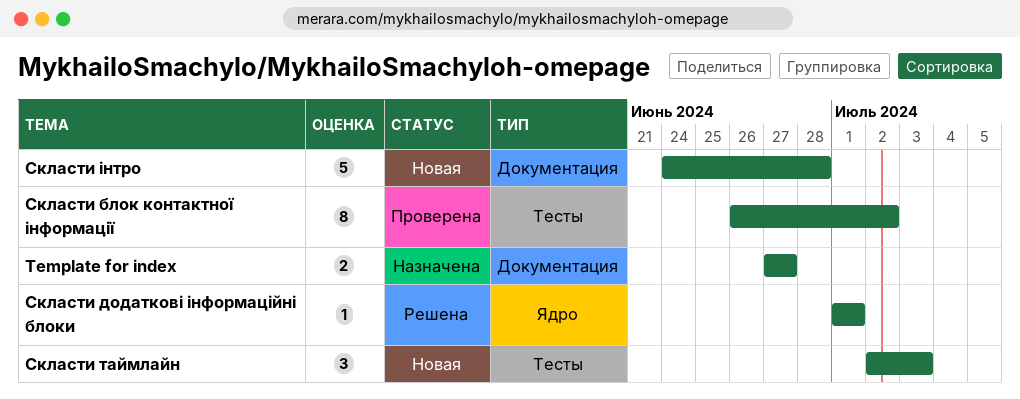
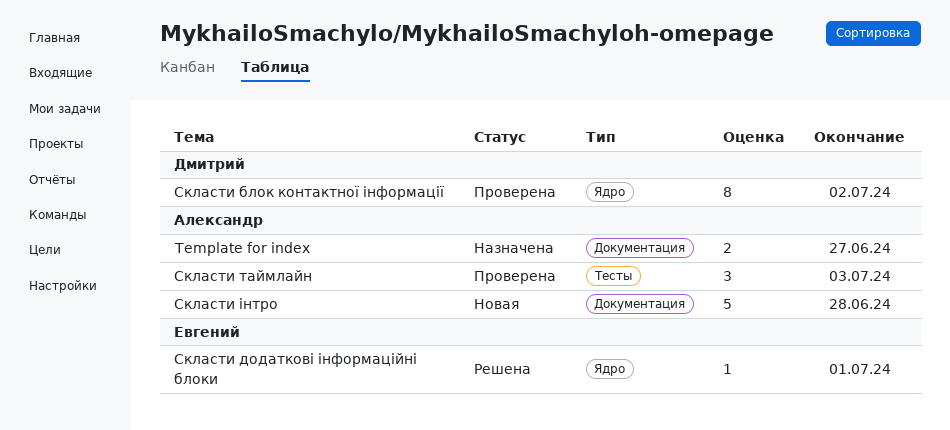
Скласти блок контактної інформації, label: Тесты -> Ядро
Скласти таймлайн, status: Новая -> Проверена

